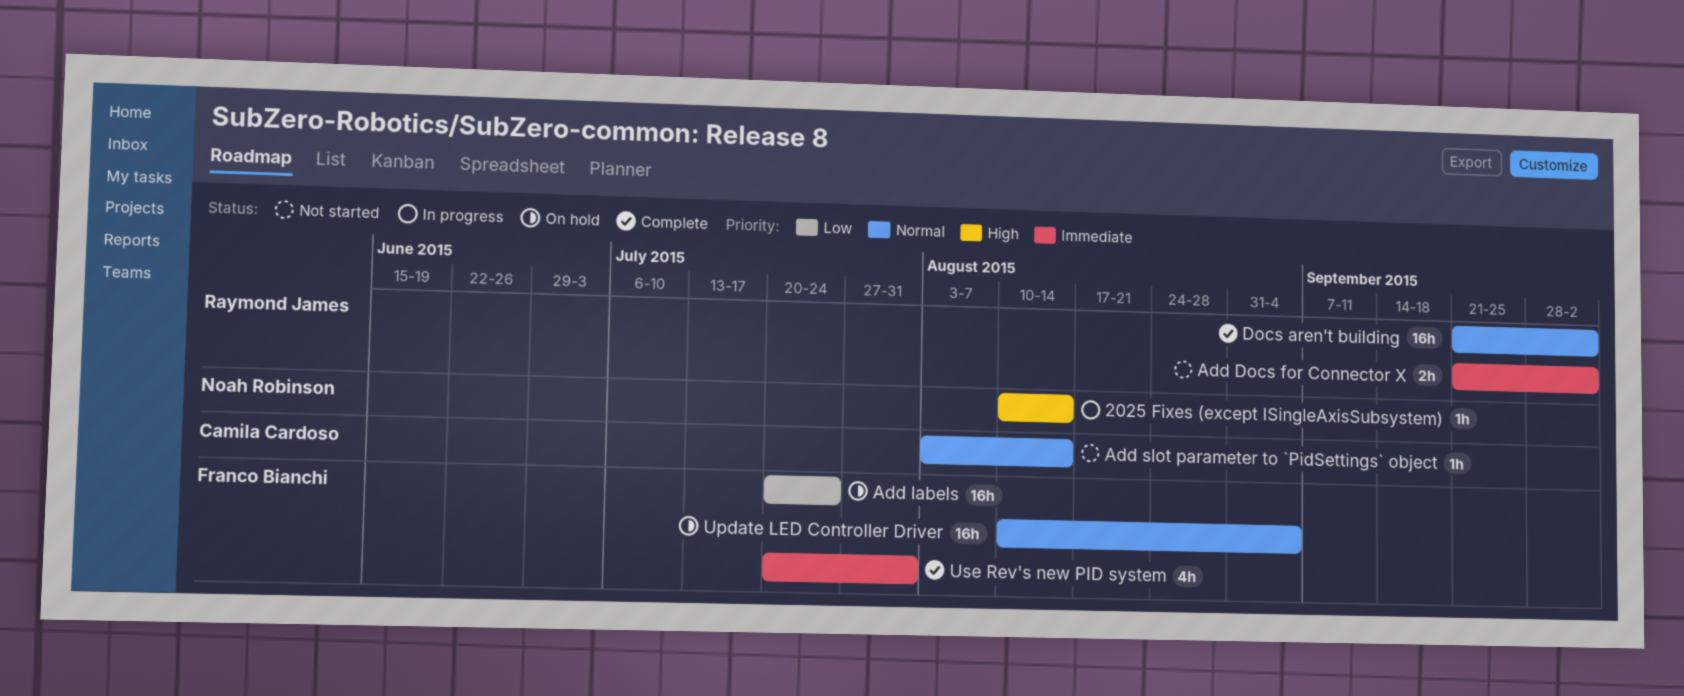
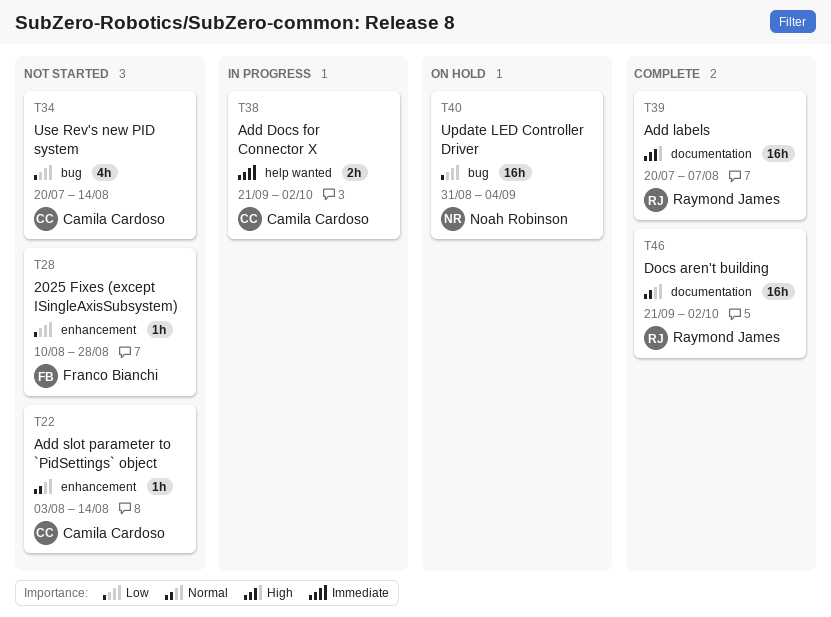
2025 Fixes (except ISingleAxisSubsystem), status: In progress -> Not started
2025 Fixes (except ISingleAxisSubsystem), owner: Noah Robinson -> Franco Bianchi
2025 Fixes (except ISingleAxisSubsystem), priority: High -> Low
2025 Fixes (except ISingleAxisSubsystem), due: Aug 14 -> Aug 28
Add Docs for Connector X, status: Not started -> In progress
Add Docs for Connector X, owner: Raymond James -> Camila Cardoso
Add labels, status: On hold -> Complete
Add labels, owner: Franco Bianchi -> Raymond James
Add labels, priority: Low -> High
Add labels, due: Jul 24 -> Aug 7
Update LED Controller Driver, owner: Franco Bianchi -> Noah Robinson
Update LED Controller Driver, priority: Normal -> Low
Update LED Controller Driver, start: Aug 10 -> Aug 31
Use Rev's new PID system, status: Complete -> Not started
Use Rev's new PID system, owner: Franco Bianchi -> Camila Cardoso
Use Rev's new PID system, priority: Immediate -> Low
Use Rev's new PID system, due: Jul 31 -> Aug 14

